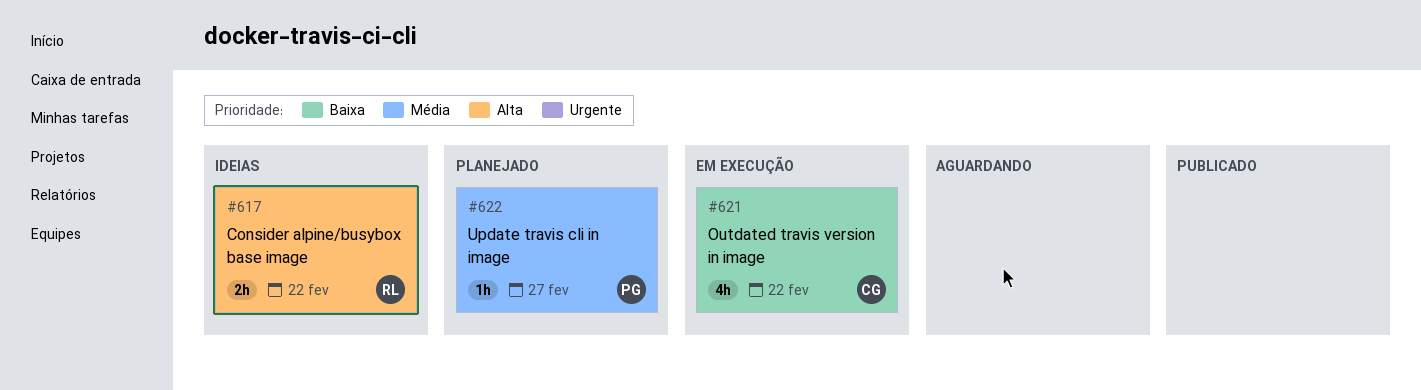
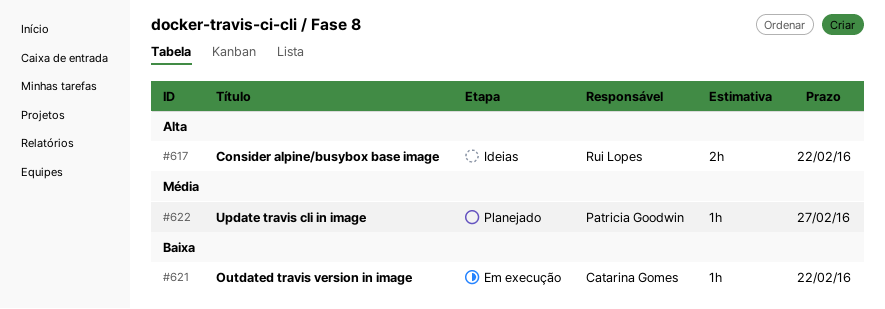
#621, estimate: 4h -> 1h

